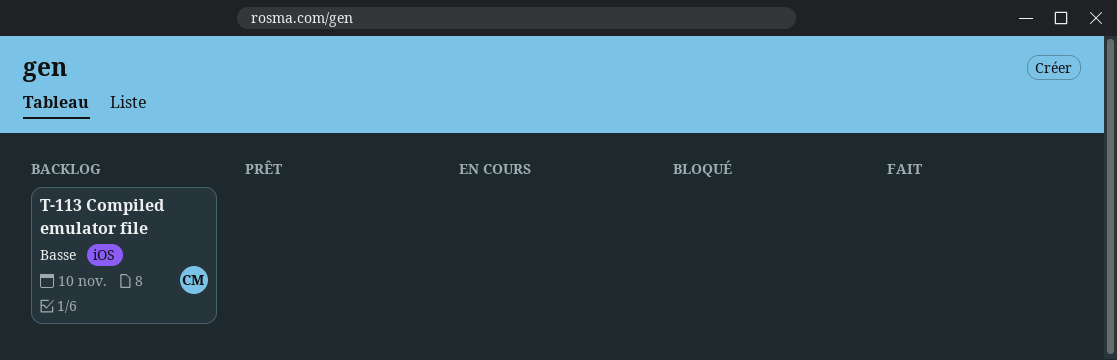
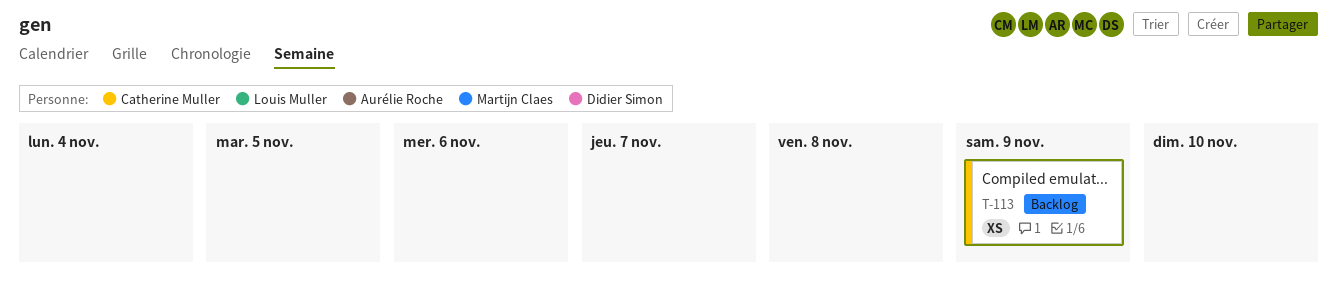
T-113, due: Nov 10 -> Nov 9

